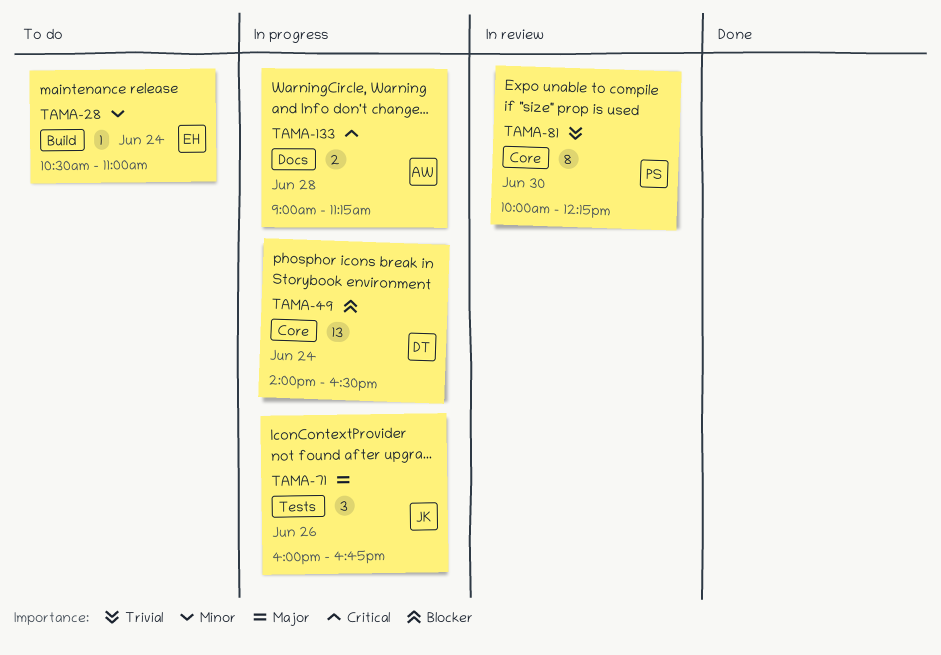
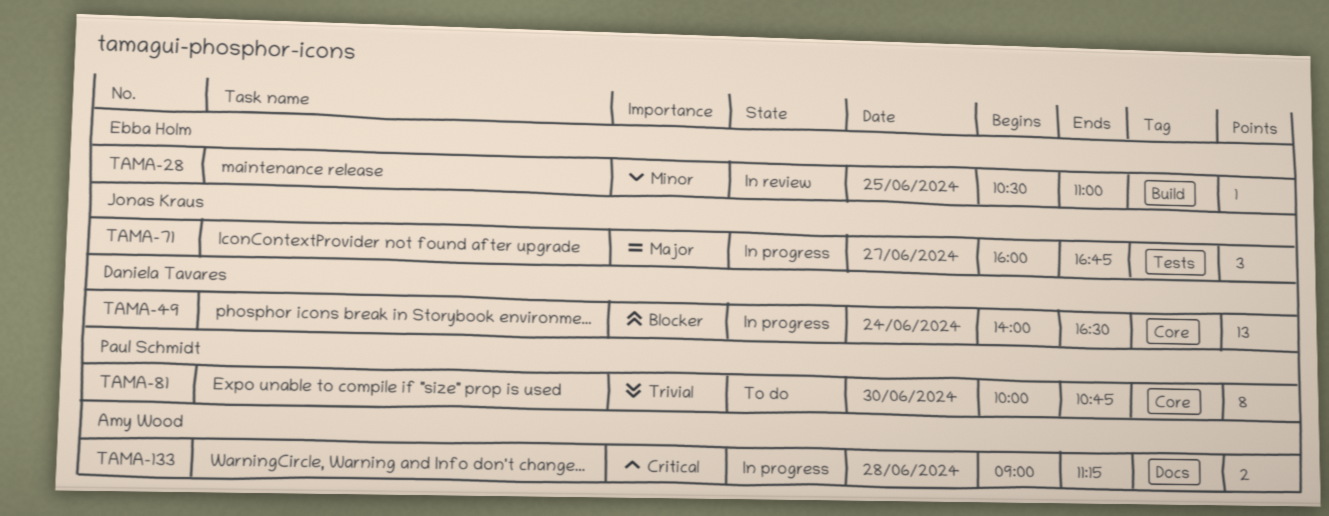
TAMA-28, status: To do -> In review
TAMA-28, day: Jun 24 -> Jun 25
TAMA-71, day: Jun 26 -> Jun 27
TAMA-81, status: In review -> To do
TAMA-81, ends: 12:15 -> 10:45

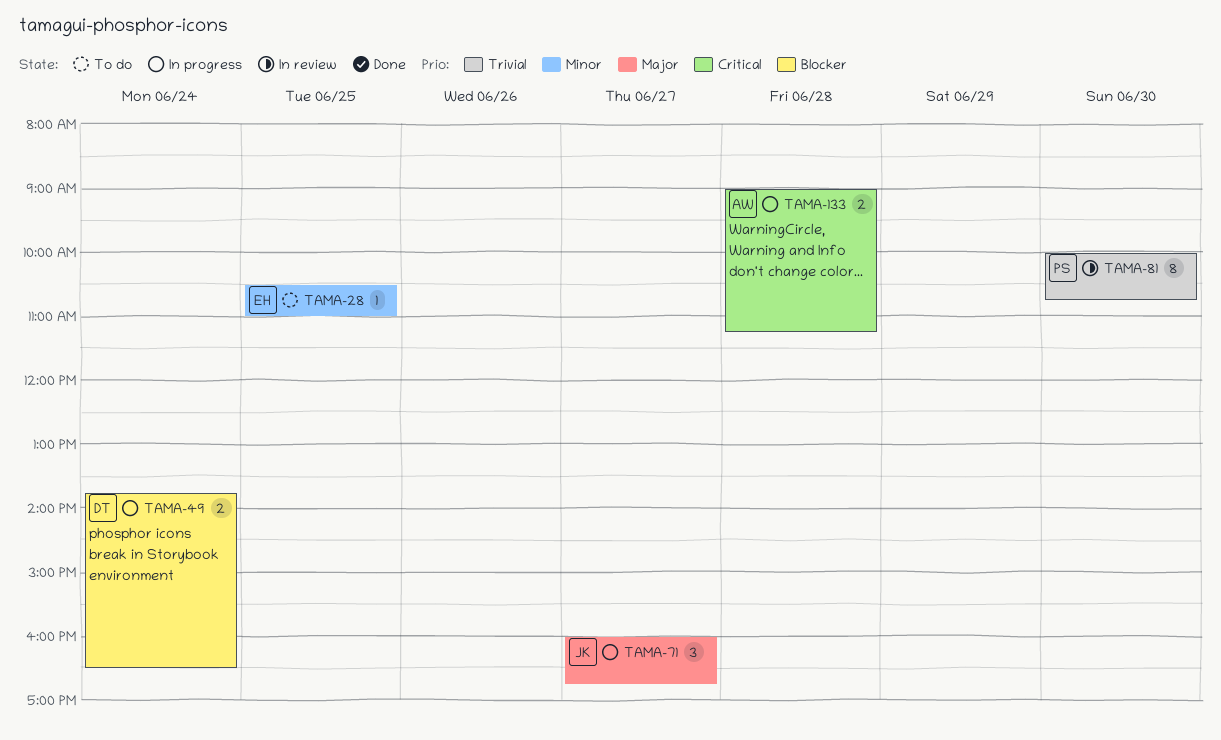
TAMA-28, status: In review -> To do
TAMA-49, estimate: 13 -> 2
TAMA-49, begins: 14:00 -> 13:45
TAMA-81, status: To do -> In review

